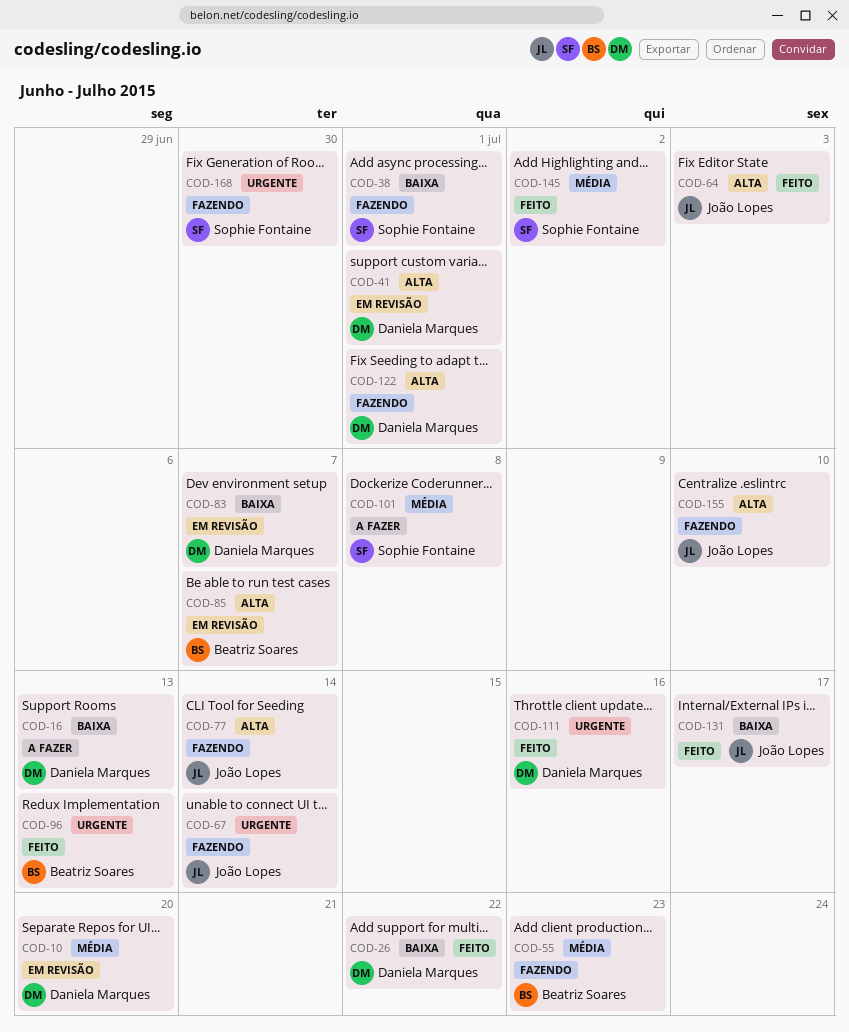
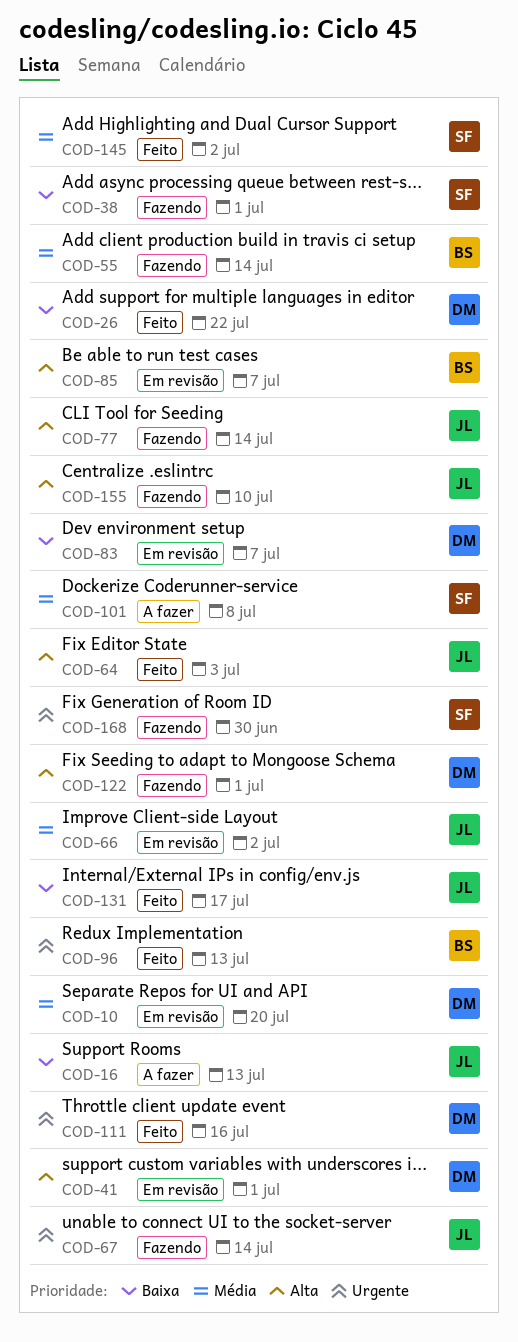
COD-16, owner: Daniela Marques -> João Lopes
COD-55, due: Jul 23 -> Jul 14
COD-66: none -> present

